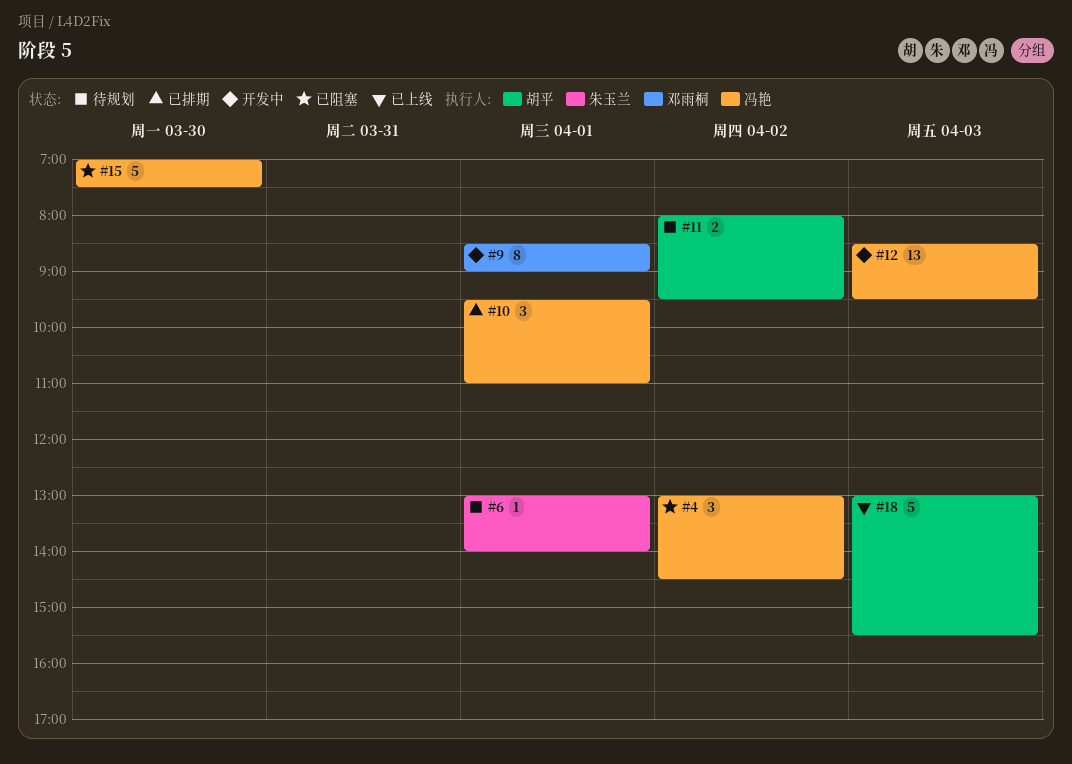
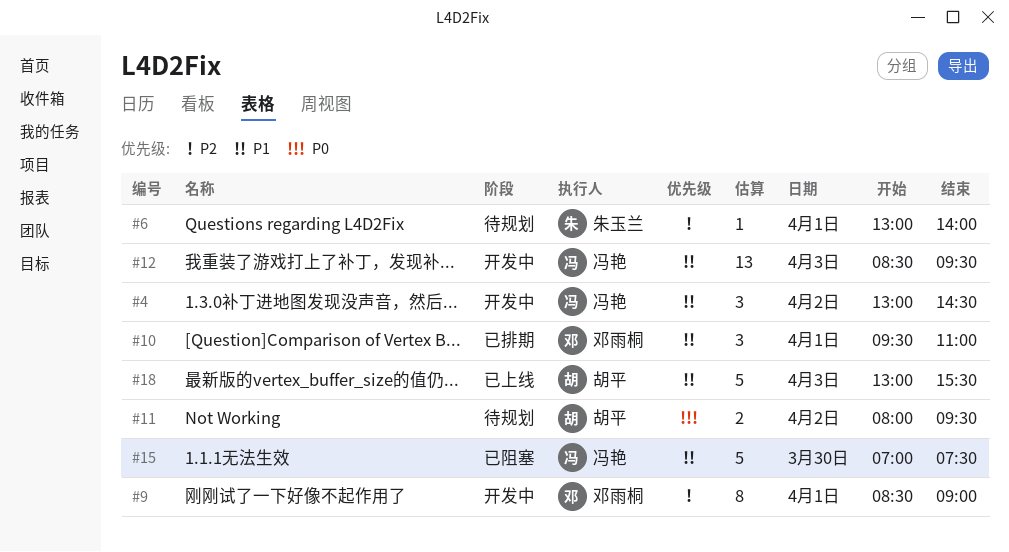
#4, status: 已阻塞 -> 开发中
#10, owner: 冯艳 -> 邓雨桐

